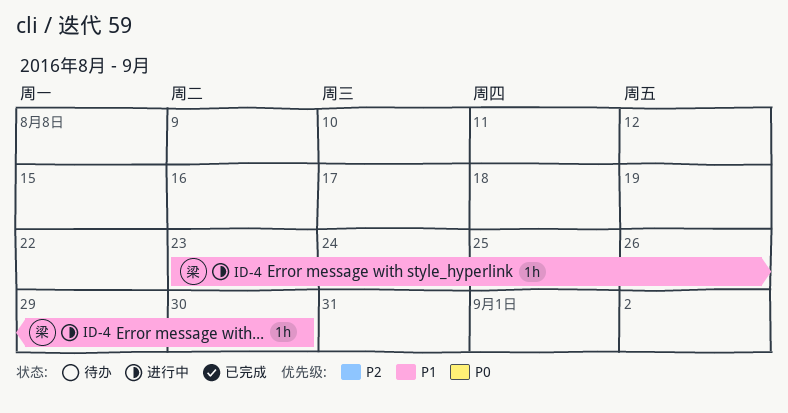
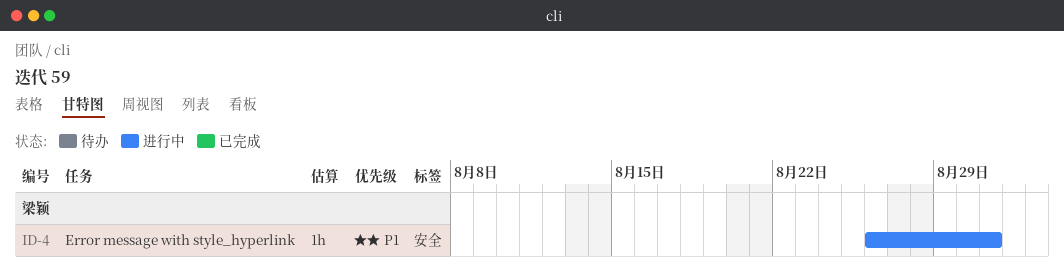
ID-4, start: Aug 23 -> Aug 26
ID-4, due: Aug 30 -> Aug 31

